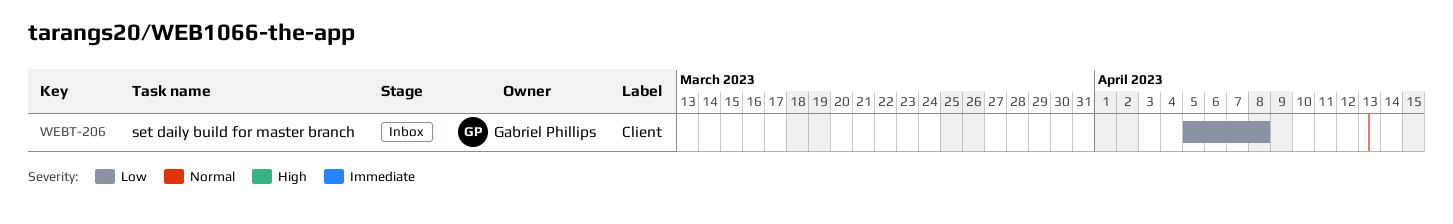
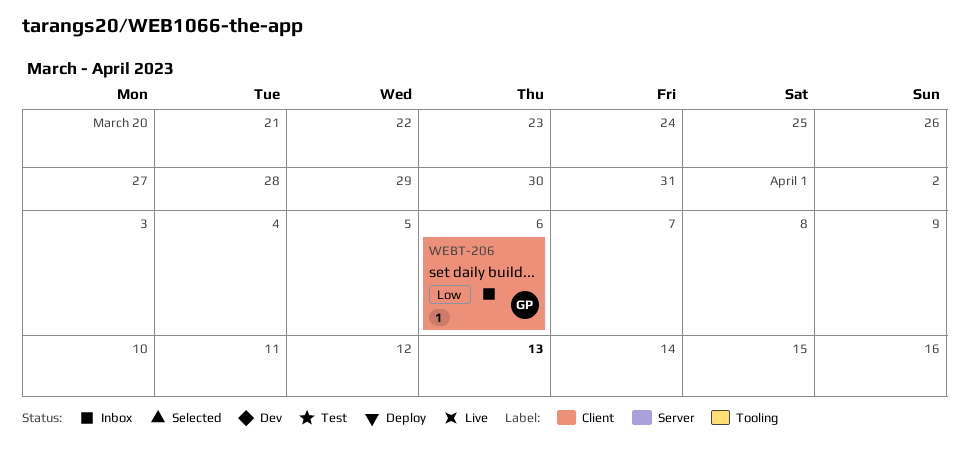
WEBT-206, due: Apr 8 -> Apr 6

